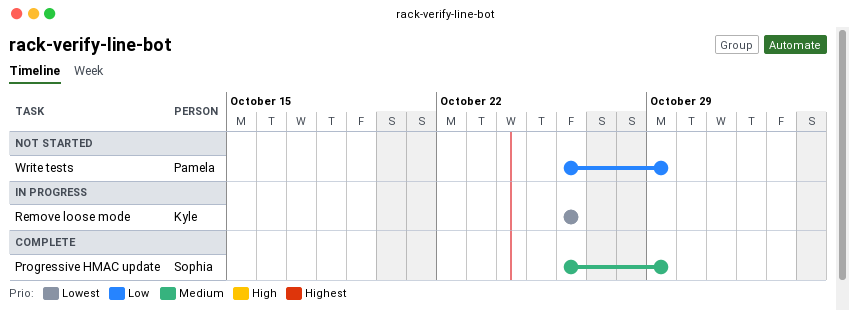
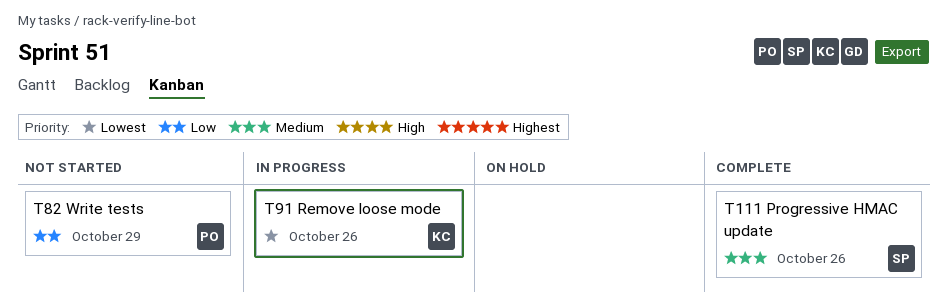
Progressive HMAC update, due: Oct 29 -> Oct 26

